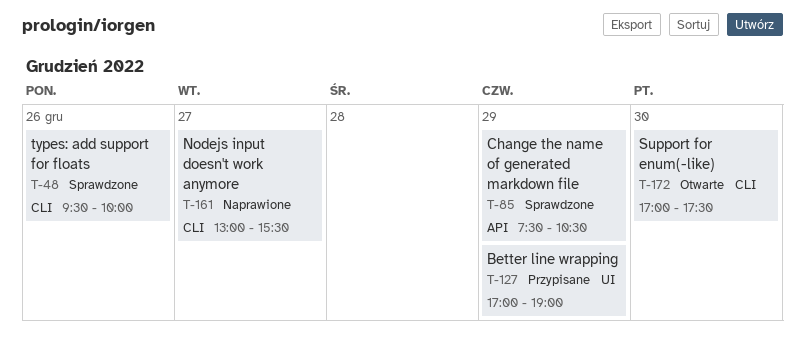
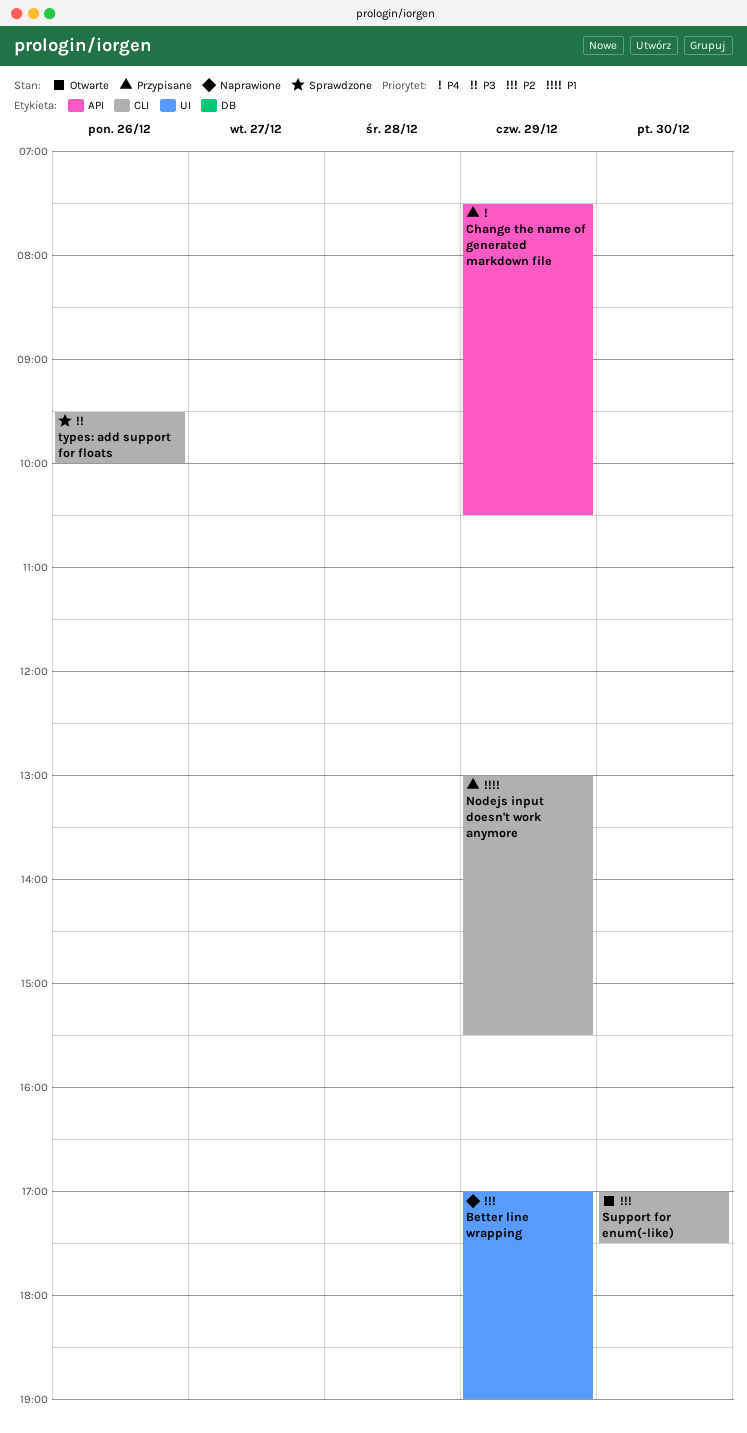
Better line wrapping, status: Przypisane -> Naprawione
Change the name of generated markdown file, status: Sprawdzone -> Przypisane
Nodejs input doesn't work anymore, status: Naprawione -> Przypisane
Nodejs input doesn't work anymore, day: Dec 27 -> Dec 29

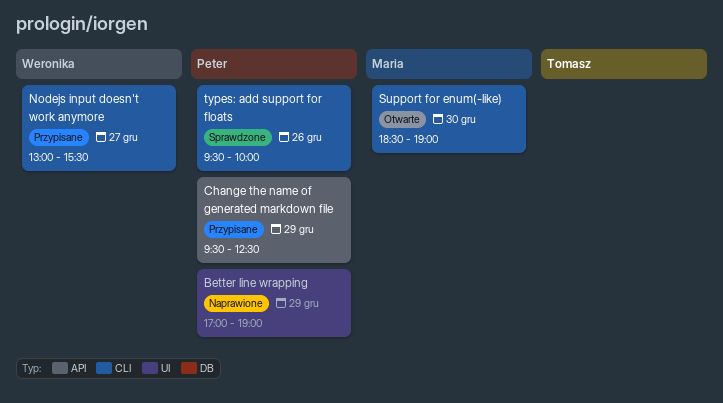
Change the name of generated markdown file, begins: 07:30 -> 09:30
Change the name of generated markdown file, ends: 10:30 -> 12:30
Nodejs input doesn't work anymore, day: Dec 29 -> Dec 27
Support for enum(-like), begins: 17:00 -> 18:30
Support for enum(-like), ends: 17:30 -> 19:00

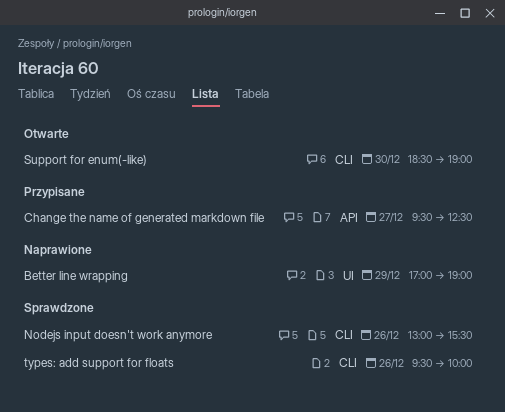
Change the name of generated markdown file, day: Dec 29 -> Dec 27
Nodejs input doesn't work anymore, status: Przypisane -> Sprawdzone
Nodejs input doesn't work anymore, day: Dec 27 -> Dec 26

